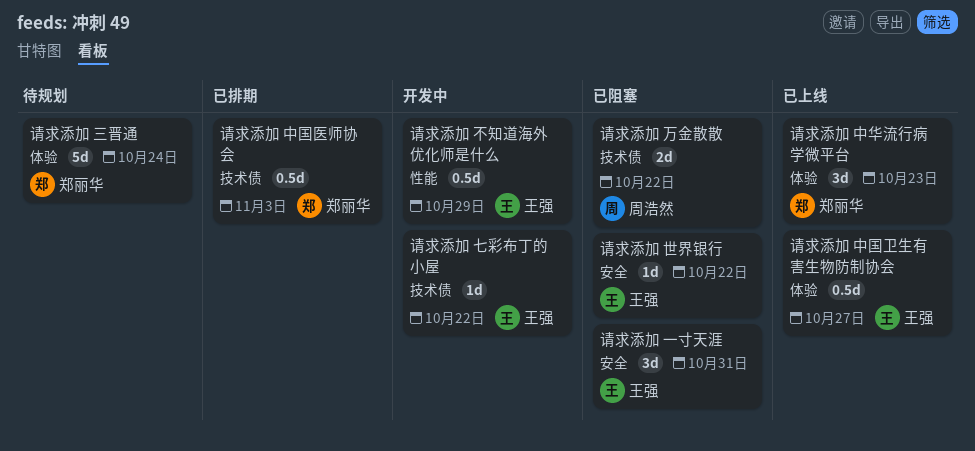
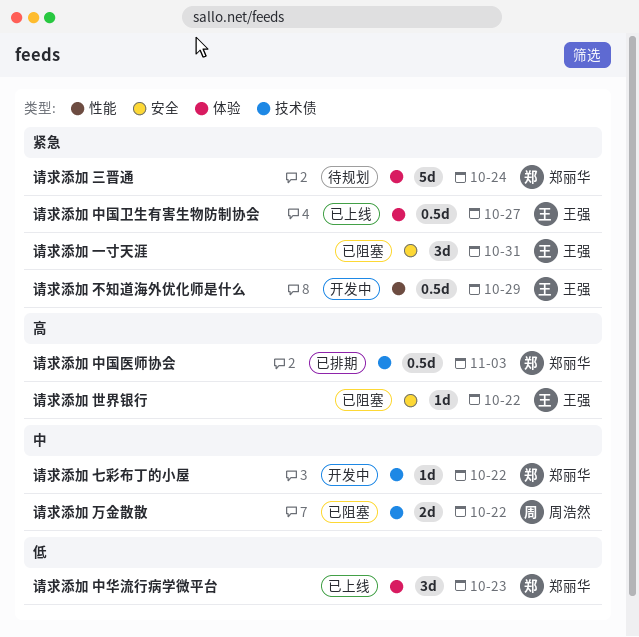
请求添加 七彩布丁的小屋, owner: 王强 -> 郑丽华

